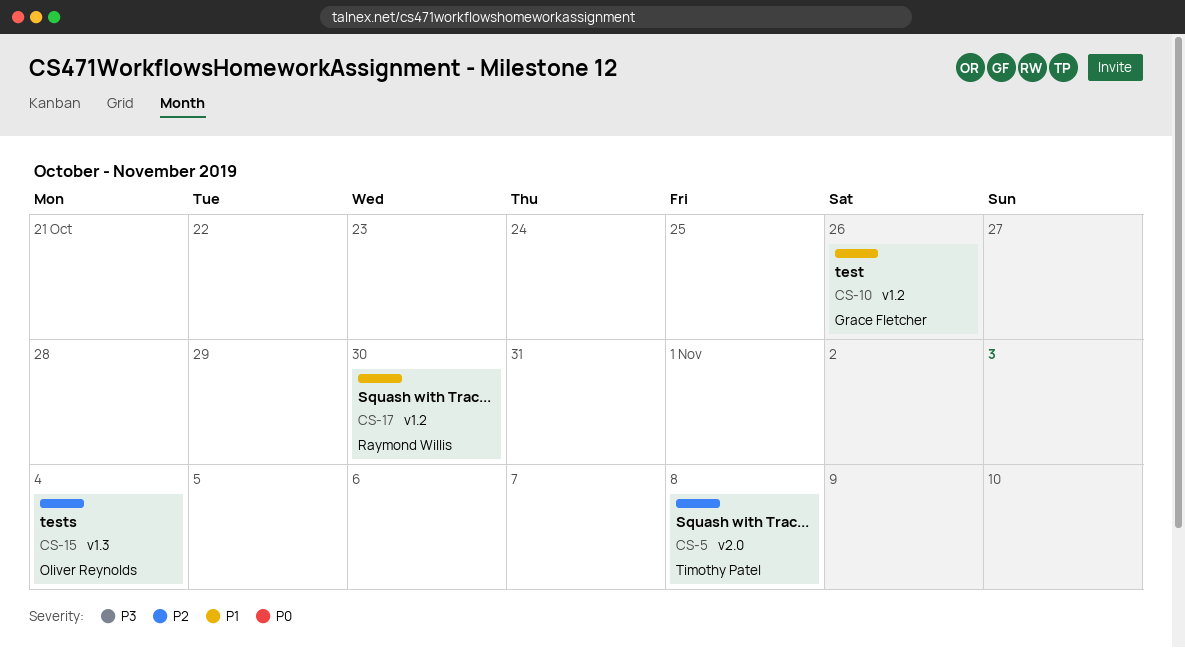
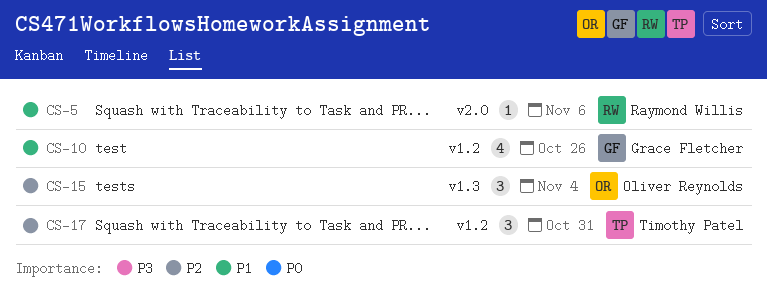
CS-5, owner: Timothy Patel -> Raymond Willis
CS-5, priority: P2 -> P1
CS-5, due: Nov 8 -> Nov 6
CS-17, owner: Raymond Willis -> Timothy Patel
CS-17, priority: P1 -> P2
CS-17, due: Oct 30 -> Oct 31

